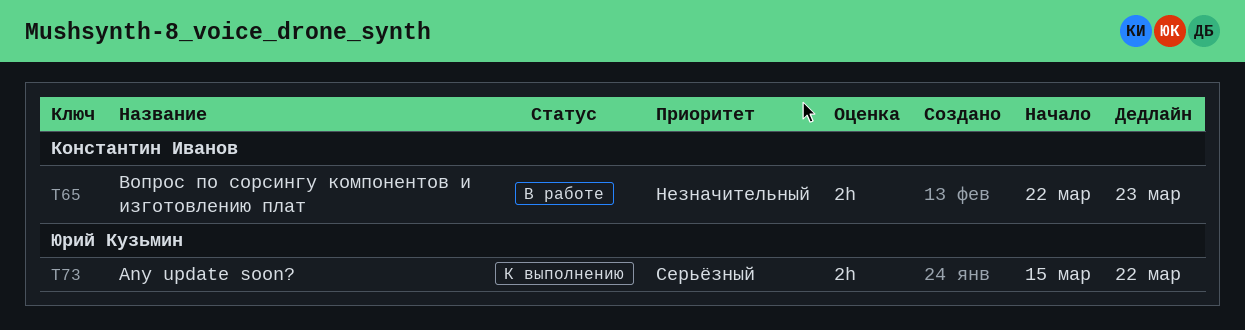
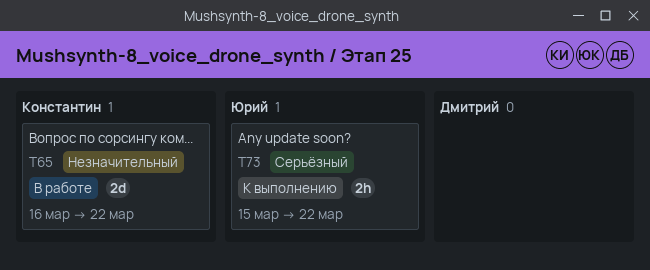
T65, estimate: 2h -> 2d
T65, start: Mar 22 -> Mar 16
T65, due: Mar 23 -> Mar 22

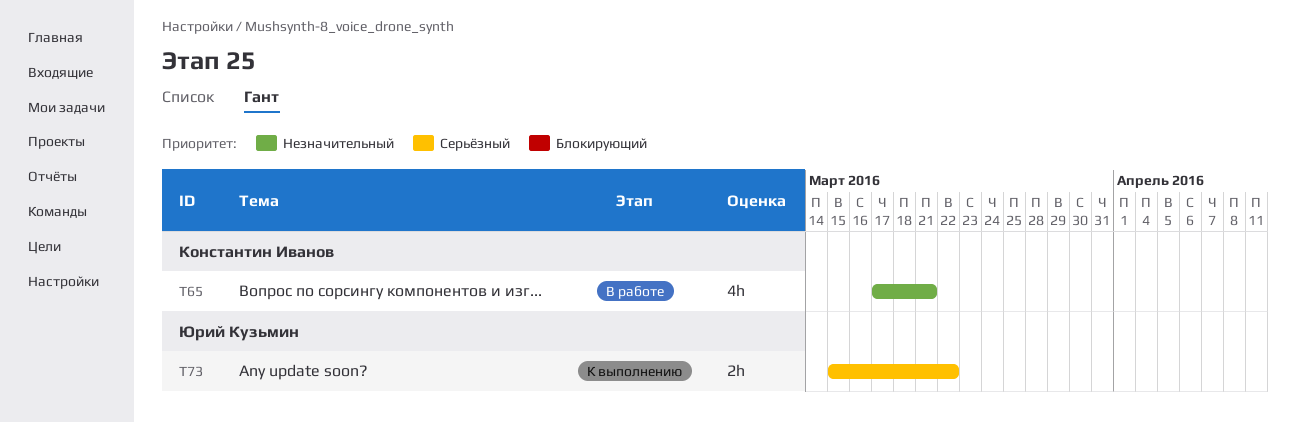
T65, estimate: 2d -> 4h
T65, start: Mar 16 -> Mar 17
T65, due: Mar 22 -> Mar 21

